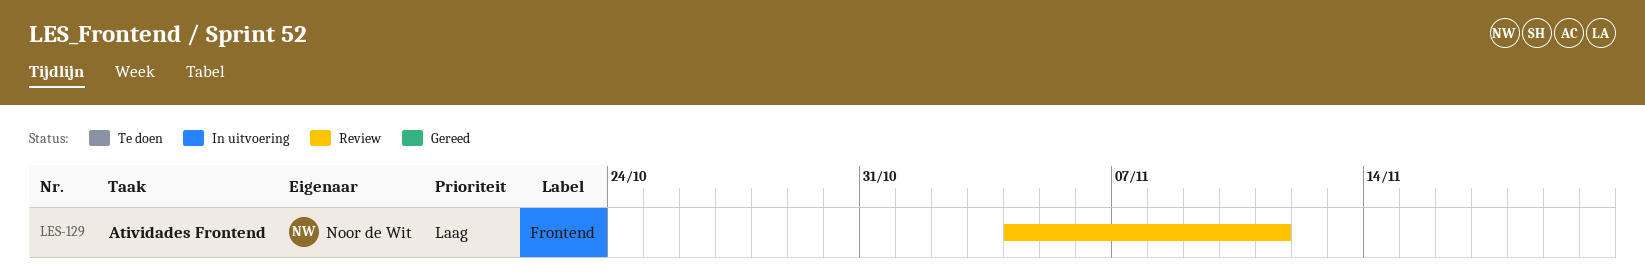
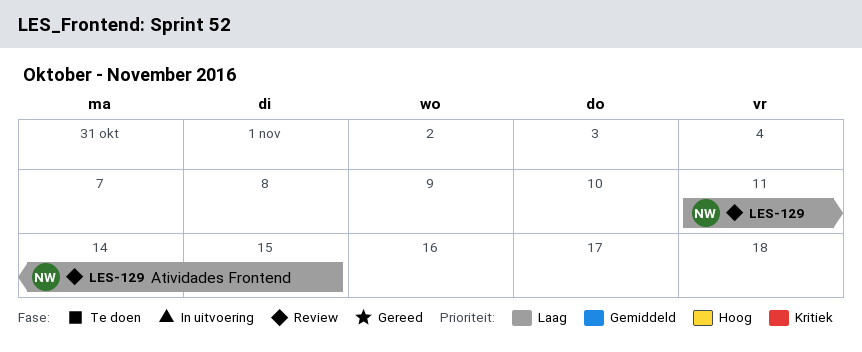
LES-129, start: Nov 4 -> Nov 11
LES-129, due: Nov 11 -> Nov 15

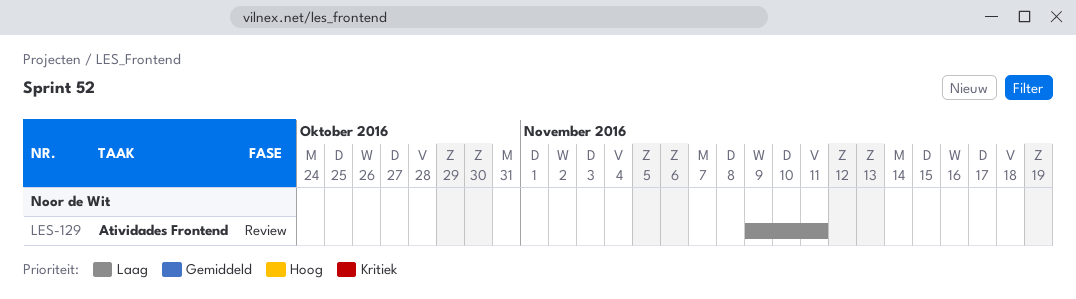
LES-129, start: Nov 11 -> Nov 9
LES-129, due: Nov 15 -> Nov 11

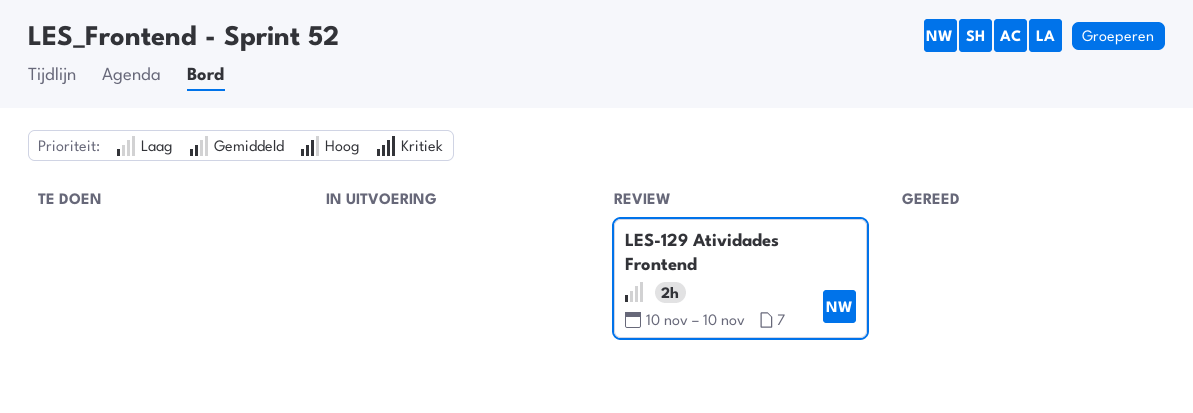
LES-129, start: Nov 9 -> Nov 10
LES-129, due: Nov 11 -> Nov 10

